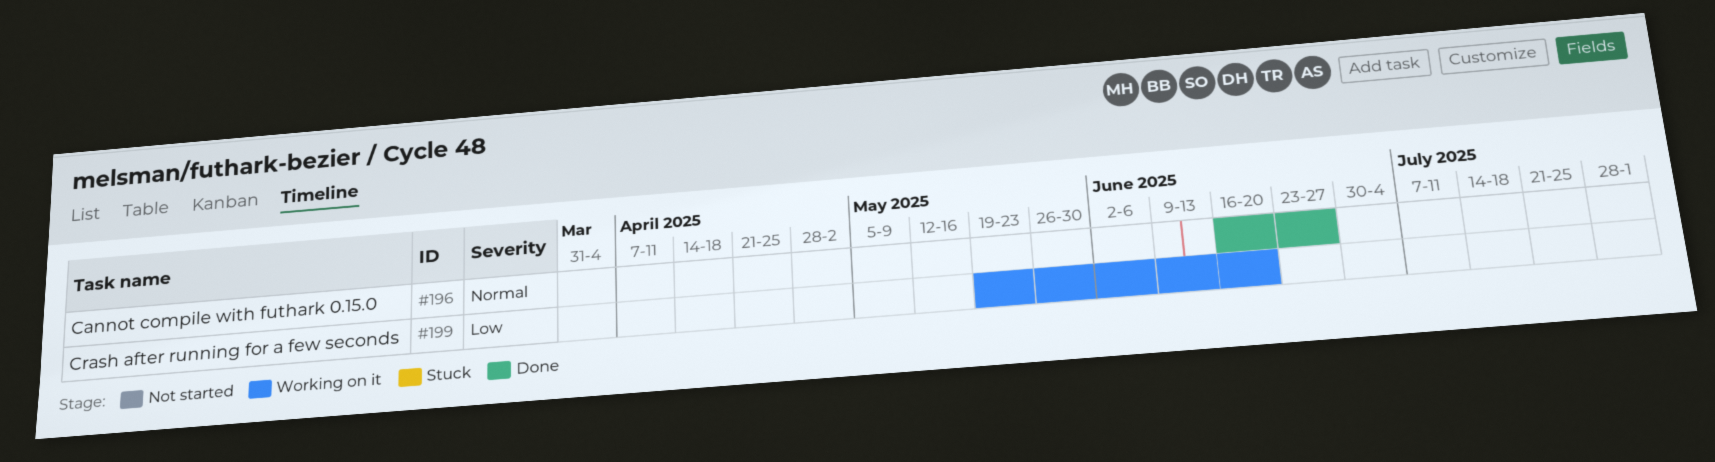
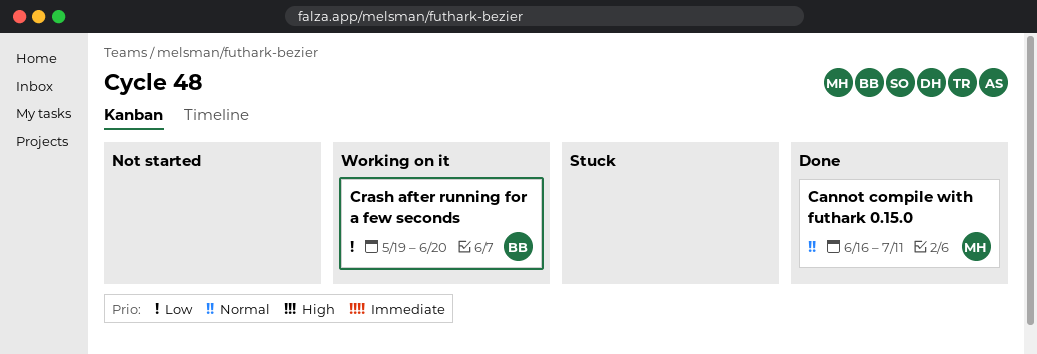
Cannot compile with futhark 0.15.0, due: Jun 27 -> Jul 11

